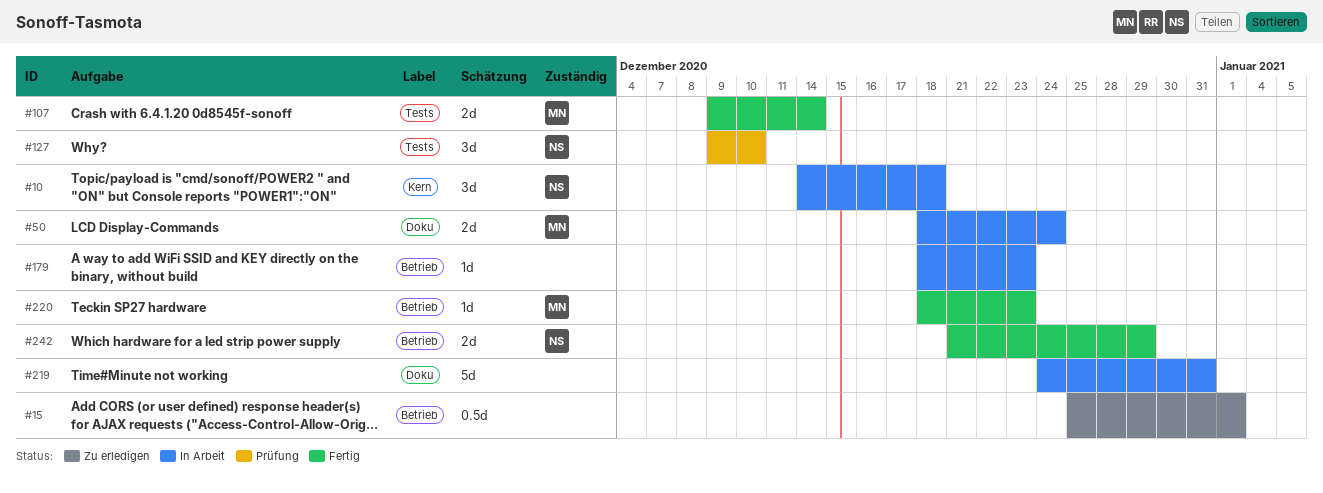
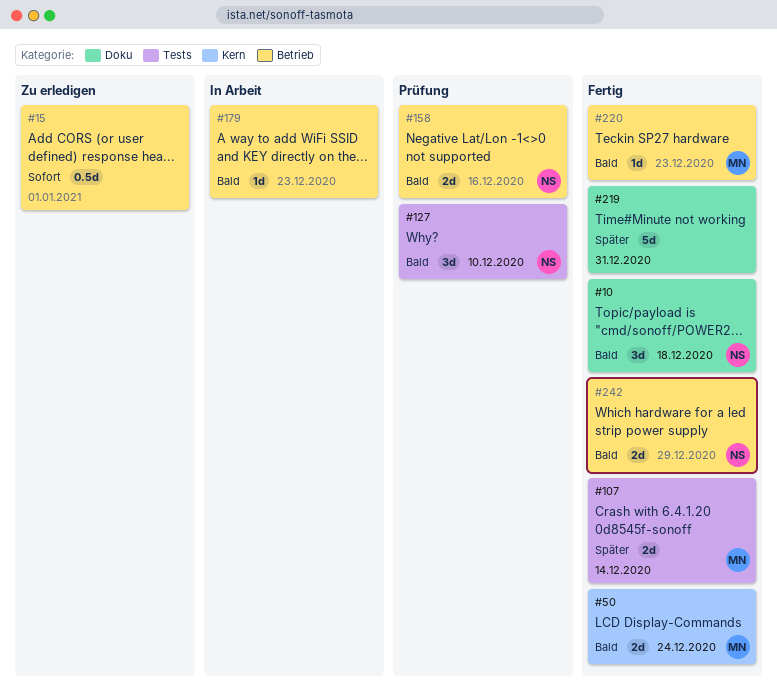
#10, status: In Arbeit -> Fertig
#10, label: Kern -> Doku
#50, status: In Arbeit -> Fertig
#50, label: Doku -> Kern
#158: none -> present
#219, status: In Arbeit -> Fertig

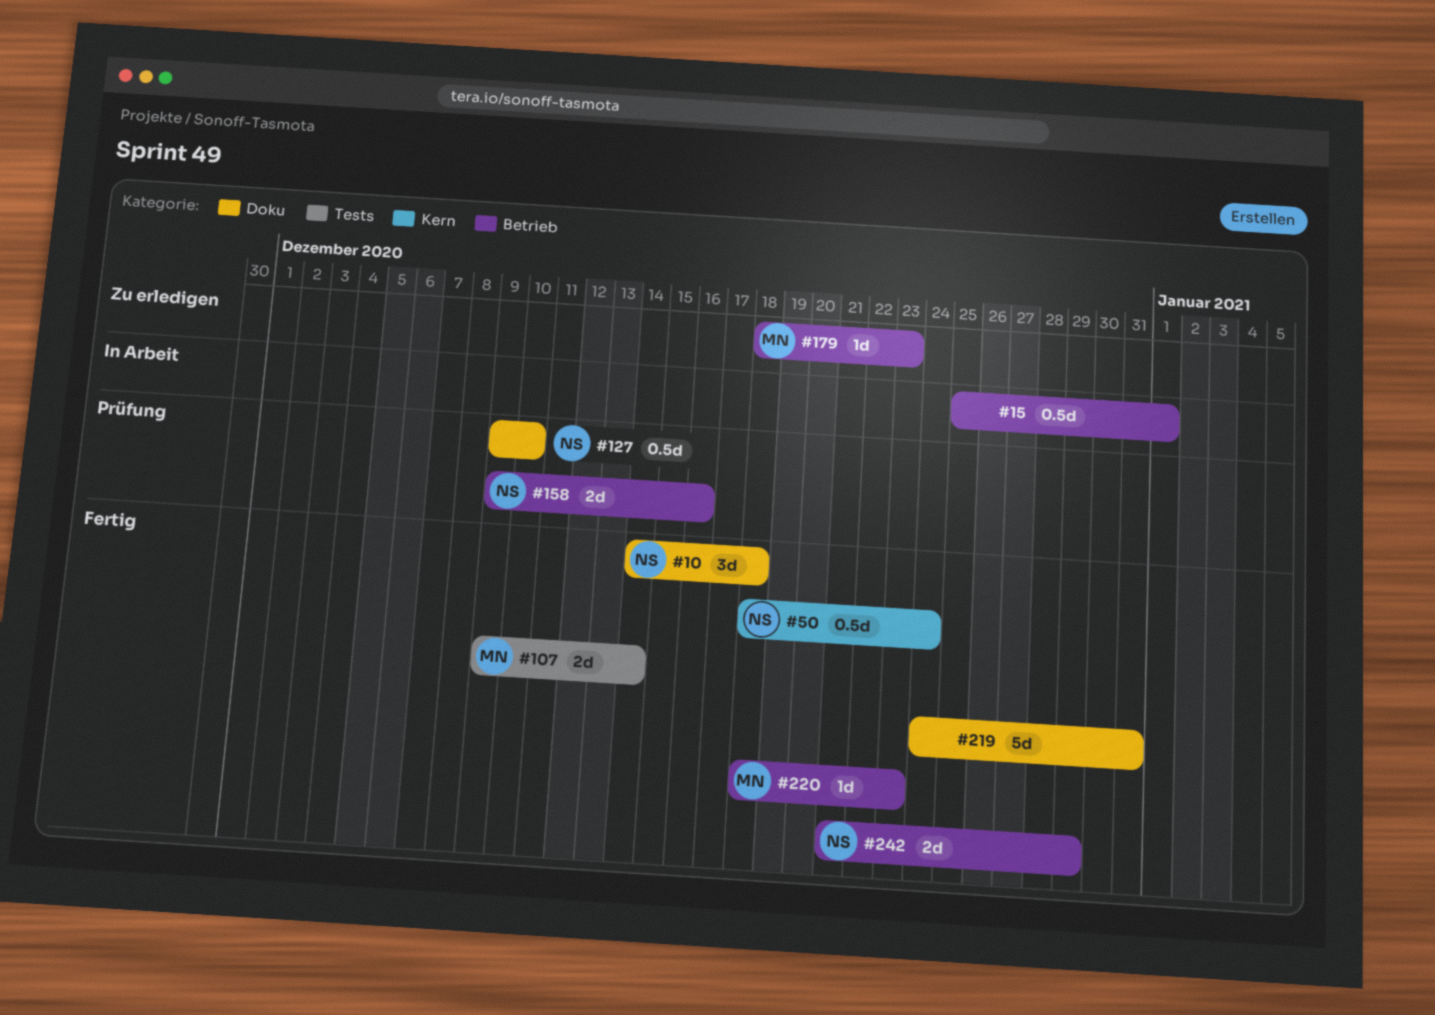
#15, status: Zu erledigen -> In Arbeit
#50, owner: MN -> NS
#50, estimate: 2d -> 0.5d
#127, label: Tests -> Doku
#127, estimate: 3d -> 0.5d
#179, status: In Arbeit -> Zu erledigen
#179, owner: none -> MN

